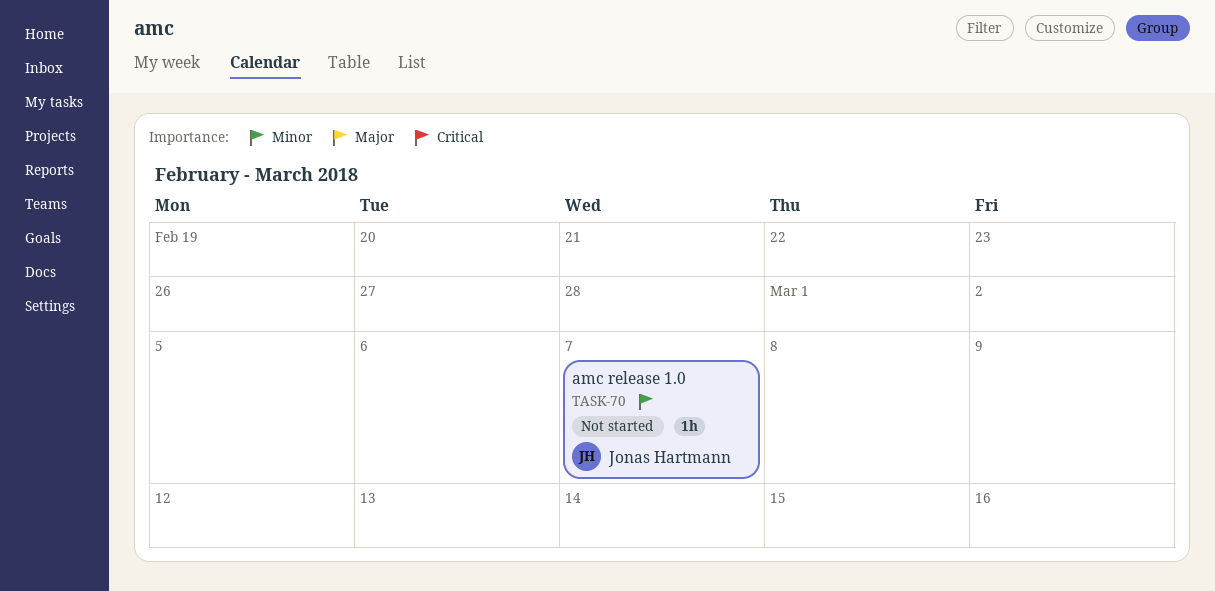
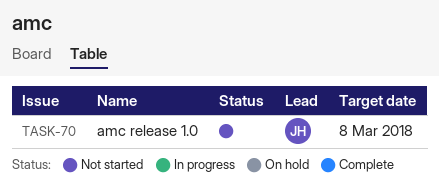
TASK-70, due: Mar 7 -> Mar 8

